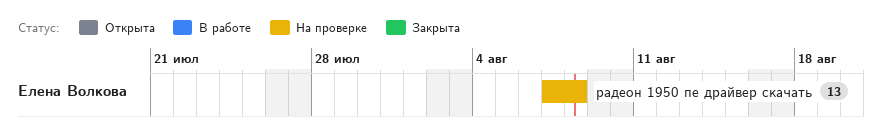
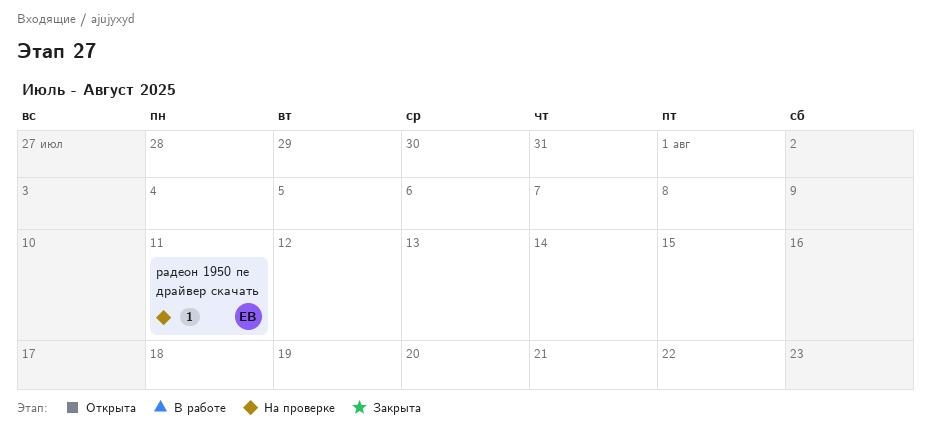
радеон 1950 пе драйвер скачать, estimate: 13 -> 1
радеон 1950 пе драйвер скачать, due: Aug 8 -> Aug 11

